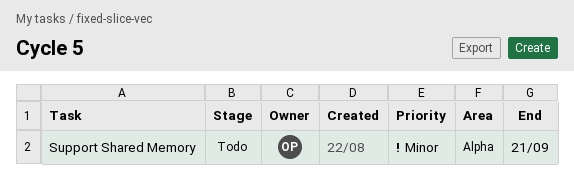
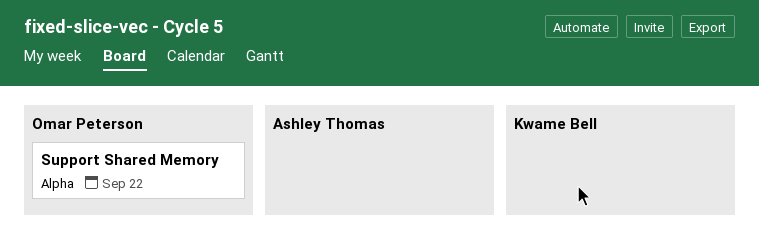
Support Shared Memory, due: Sep 21 -> Sep 22

